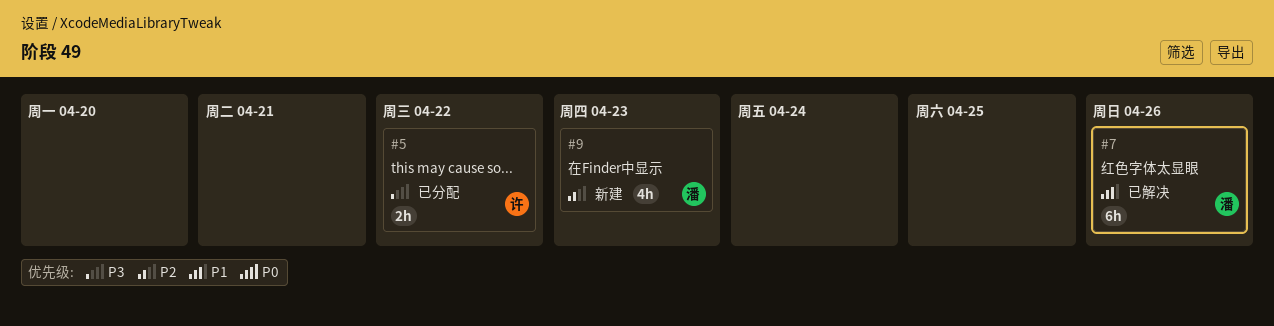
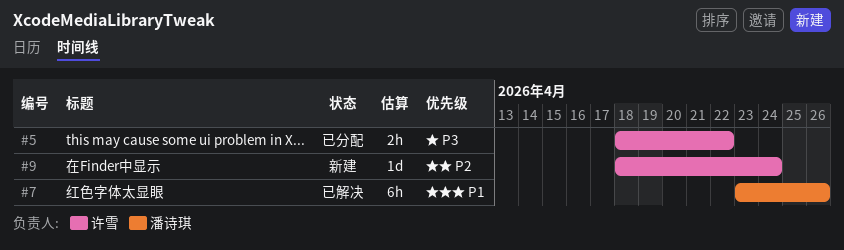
#9, owner: 潘诗琪 -> 许雪
#9, estimate: 4h -> 1d
#9, due: Apr 23 -> Apr 24

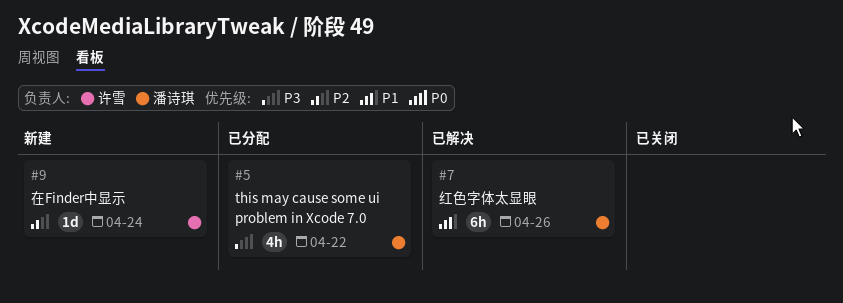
#5, owner: 许雪 -> 潘诗琪
#5, estimate: 2h -> 4h

